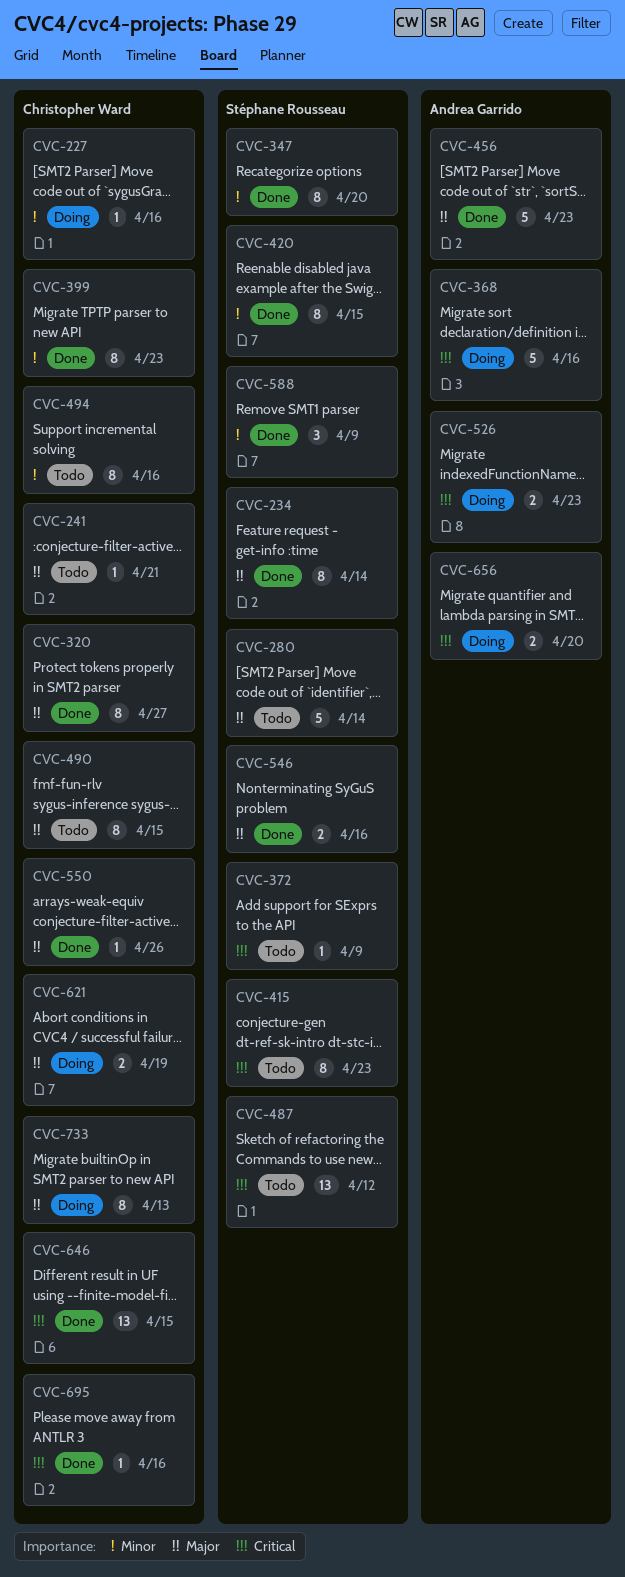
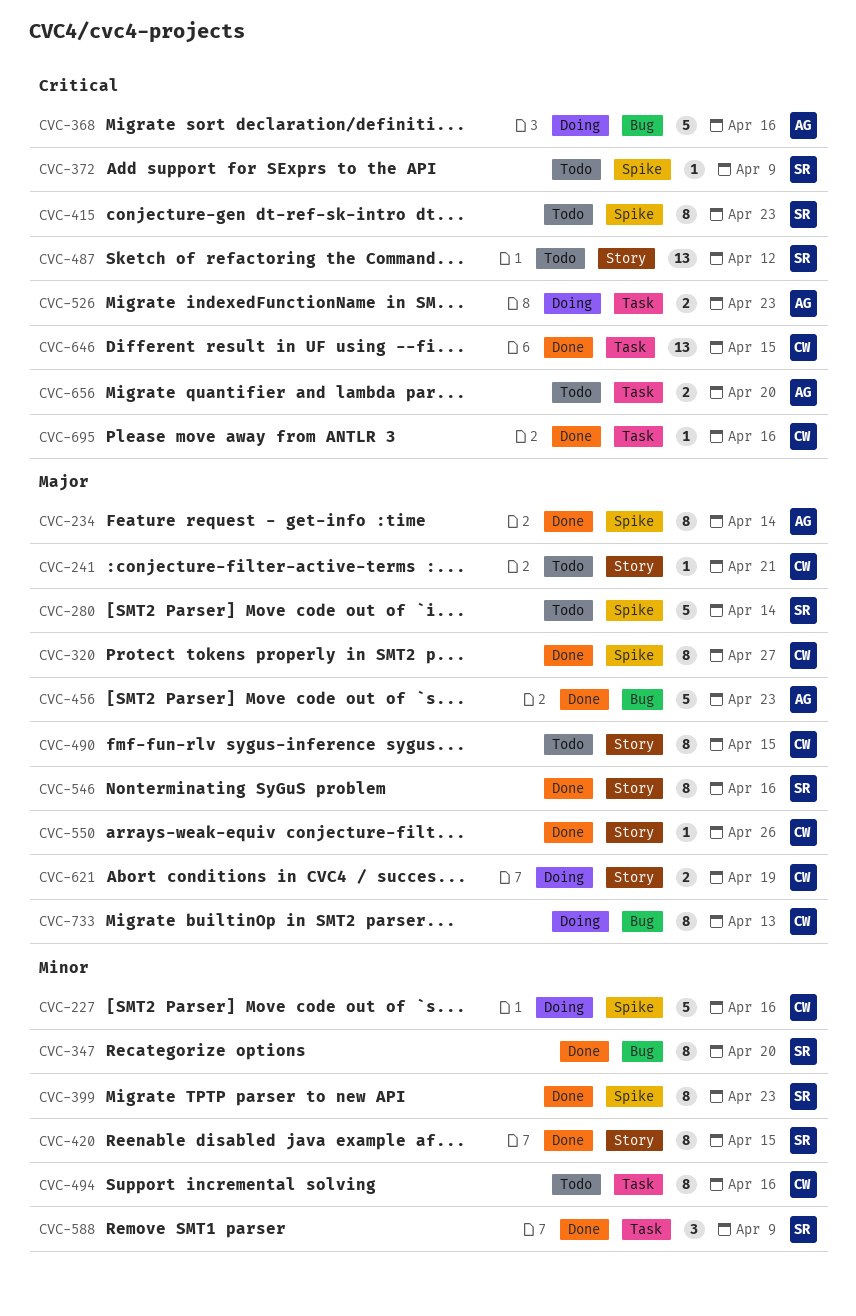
CVC-227, estimate: 1 -> 5
CVC-234, owner: Stéphane Rousseau -> Andrea Garrido
CVC-399, owner: Christopher Ward -> Stéphane Rousseau
CVC-546, estimate: 2 -> 8
CVC-656, status: Doing -> Todo

